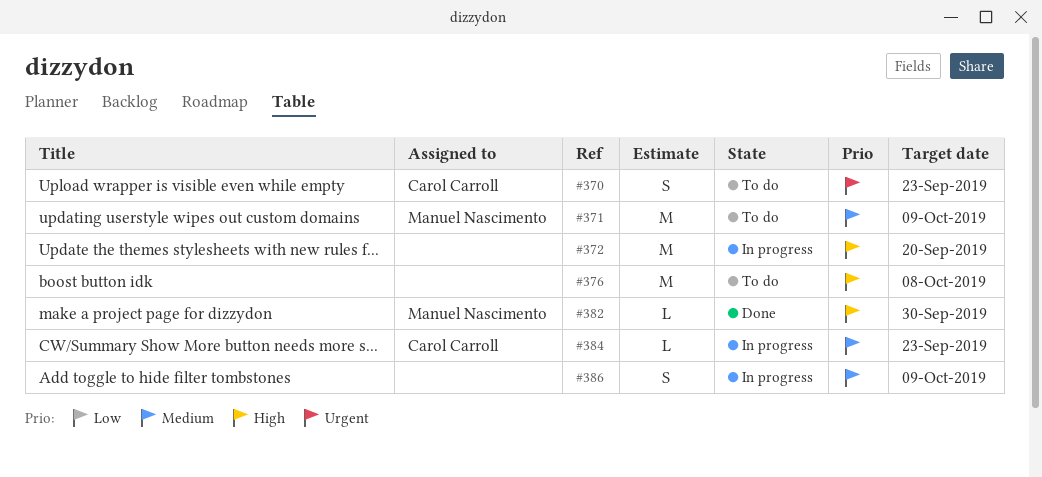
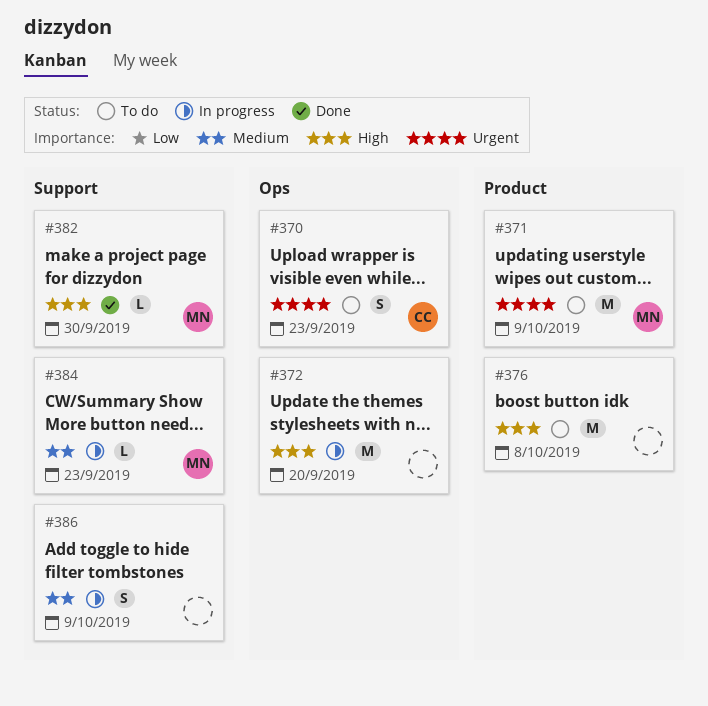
#371, priority: Medium -> Urgent
#384, owner: Carol Carroll -> Manuel Nascimento

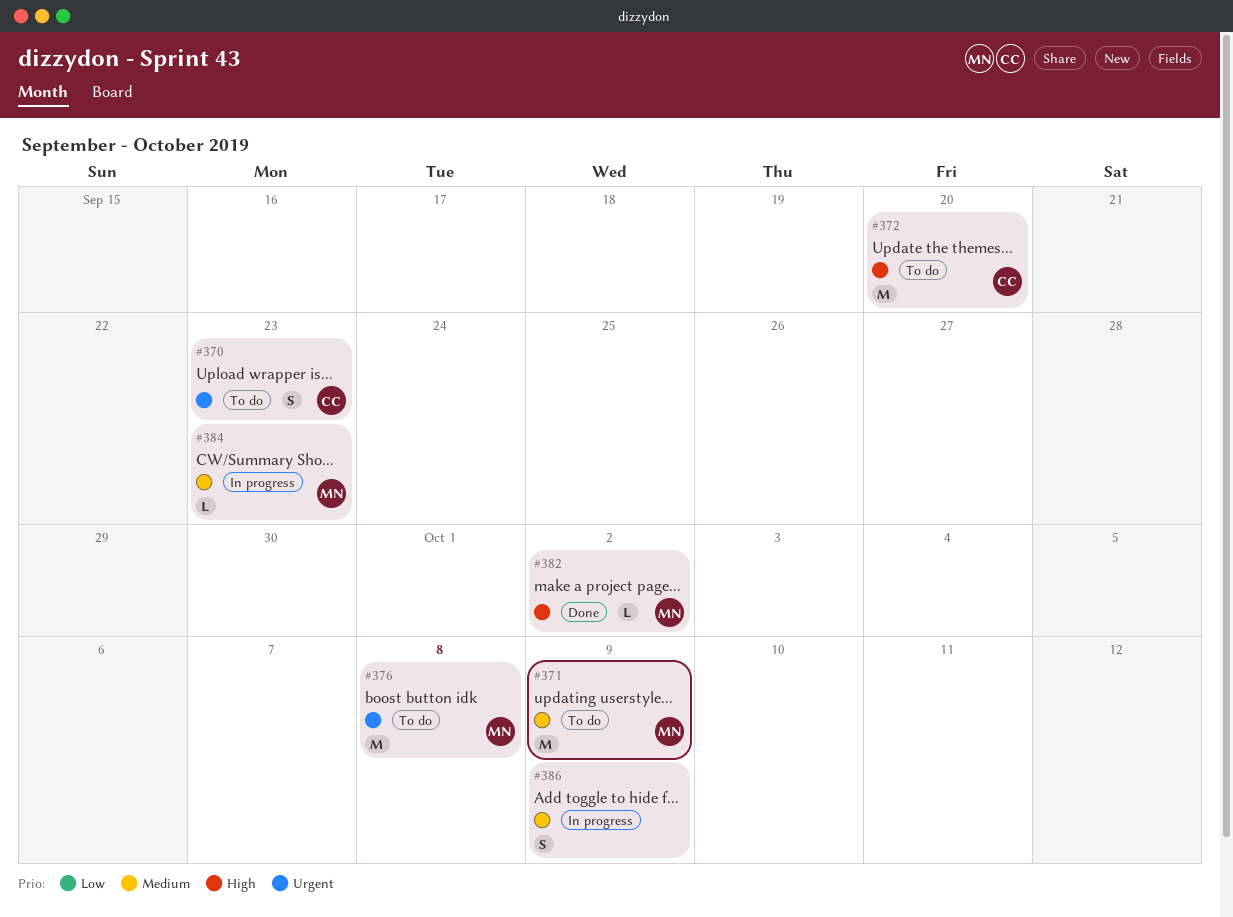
#371, priority: Urgent -> Medium
#372, status: In progress -> To do
#372, owner: none -> CC
#376, owner: none -> MN
#376, priority: High -> Urgent
#382, due: Sep 30 -> Oct 2

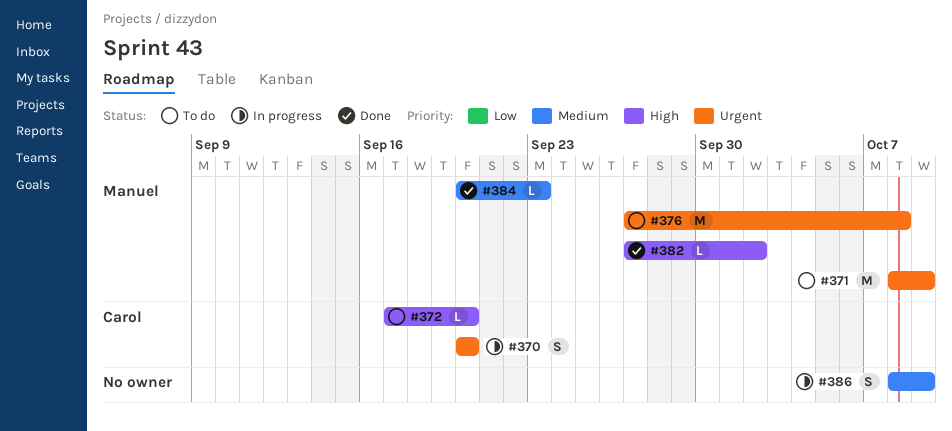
#370, status: To do -> In progress
#370, due: Sep 23 -> Sep 20
#371, priority: Medium -> Urgent
#372, estimate: M -> L
#384, status: In progress -> Done

